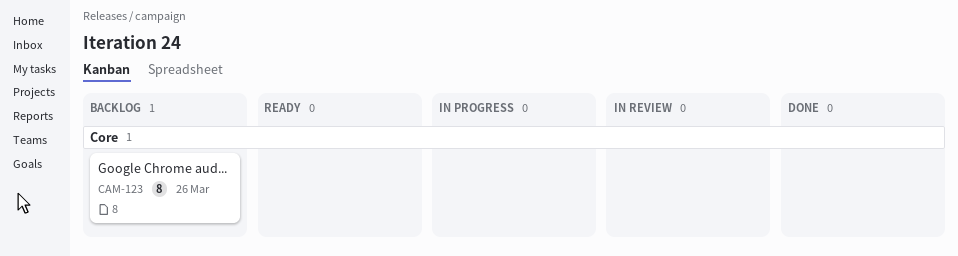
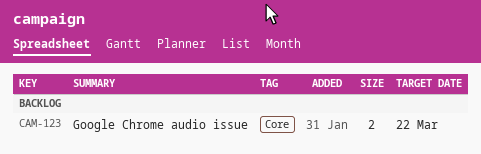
CAM-123, estimate: 8 -> 2
CAM-123, due: Mar 26 -> Mar 22

